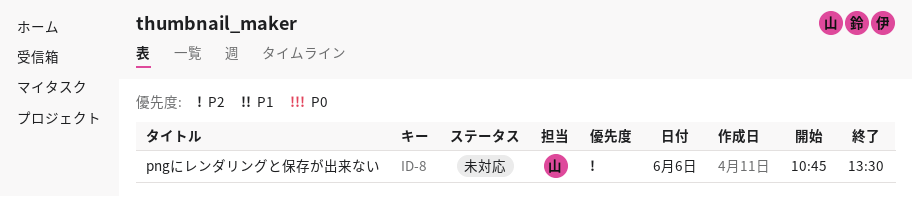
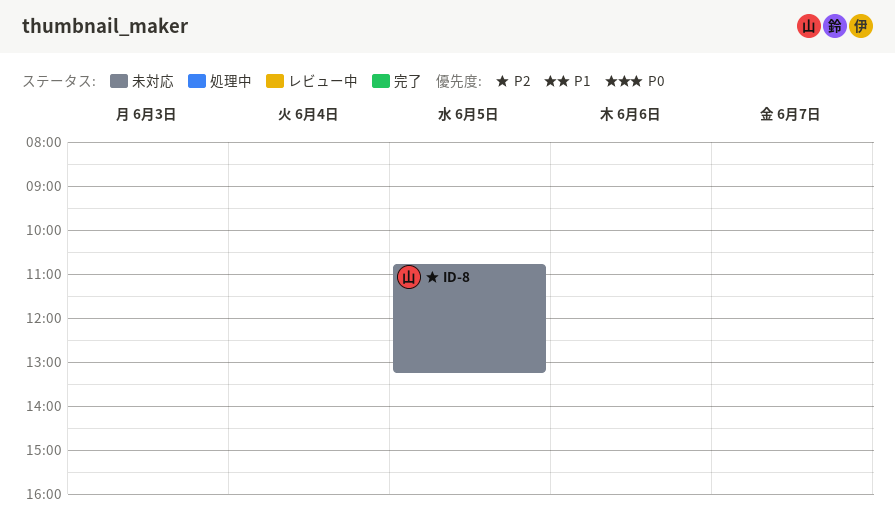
ID-8, day: Jun 6 -> Jun 5
ID-8, ends: 13:30 -> 13:15

